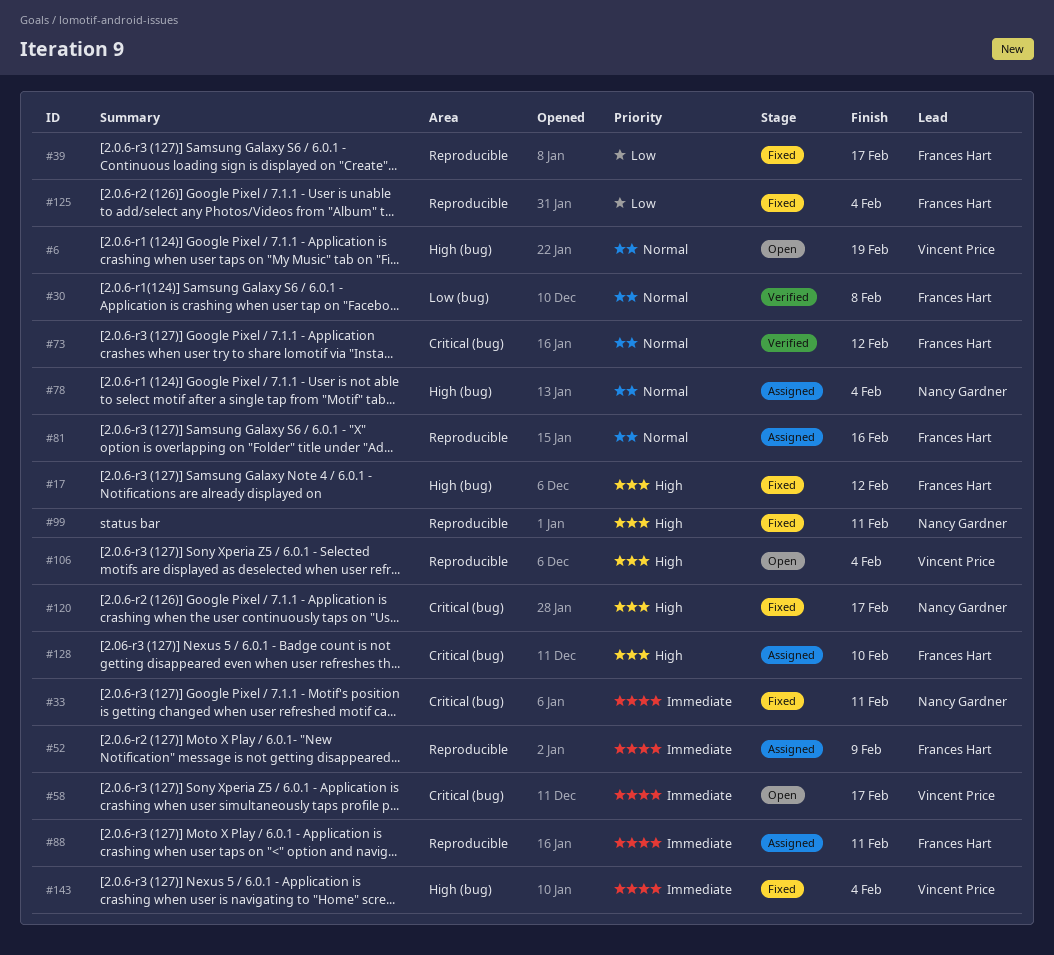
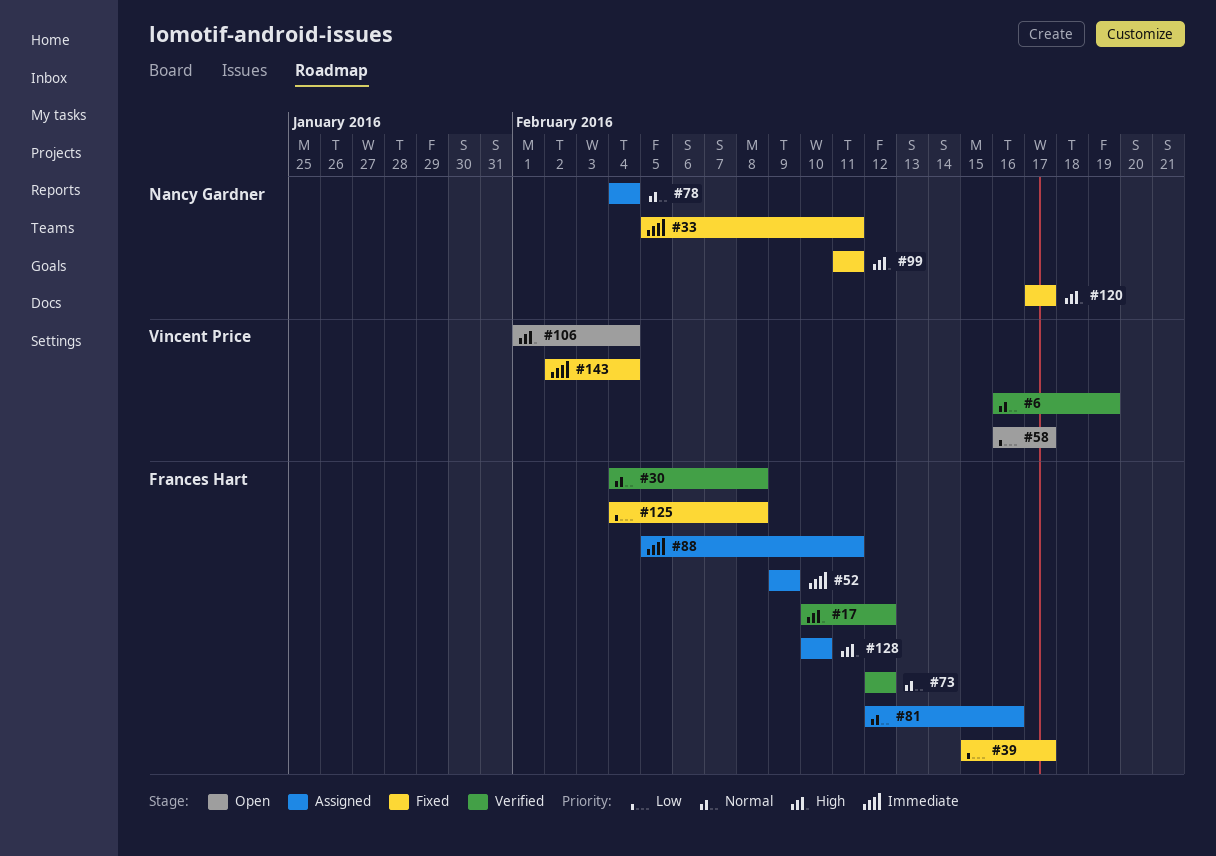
#6, status: Open -> Verified
#17, status: Fixed -> Verified
#58, priority: Immediate -> Low
#125, due: Feb 4 -> Feb 8

